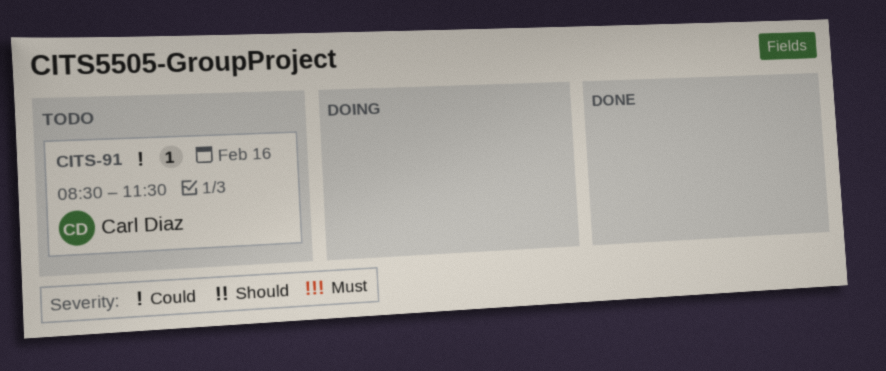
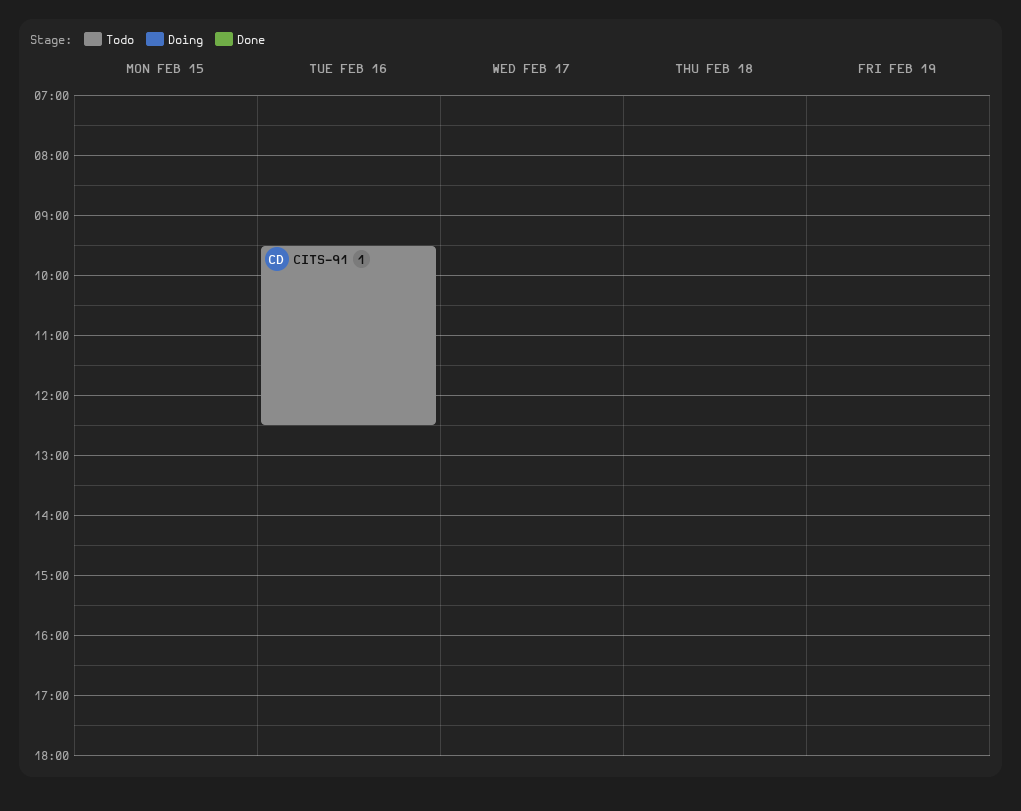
CITS-91, begins: 08:30 -> 09:30
CITS-91, ends: 11:30 -> 12:30

